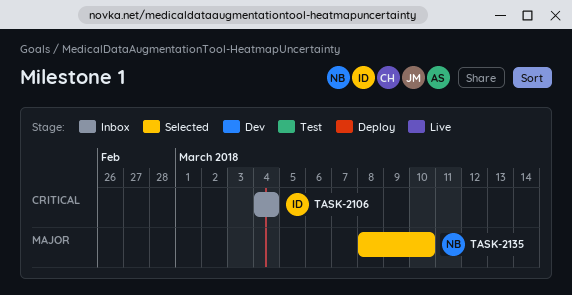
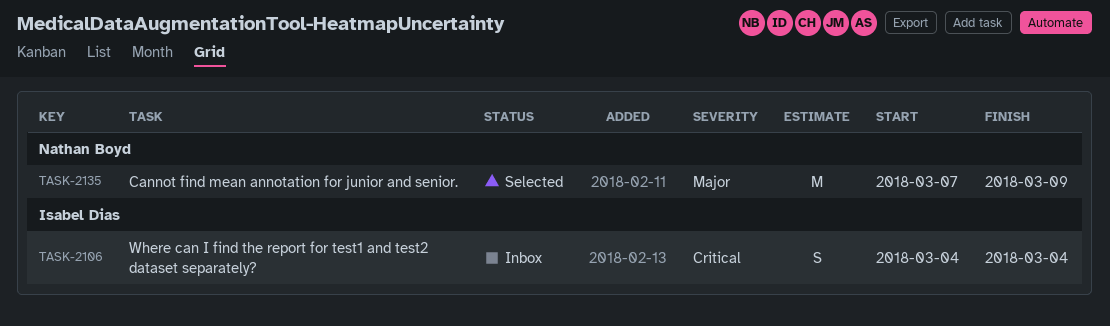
TASK-2135, start: Mar 8 -> Mar 7
TASK-2135, due: Mar 10 -> Mar 9

